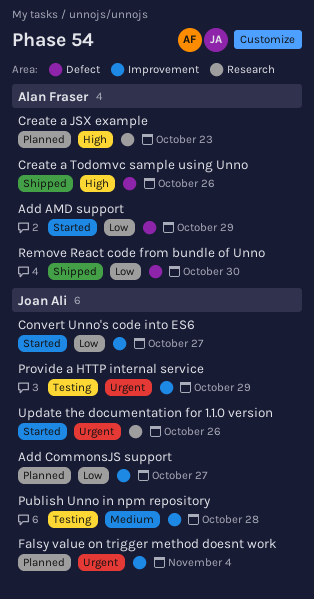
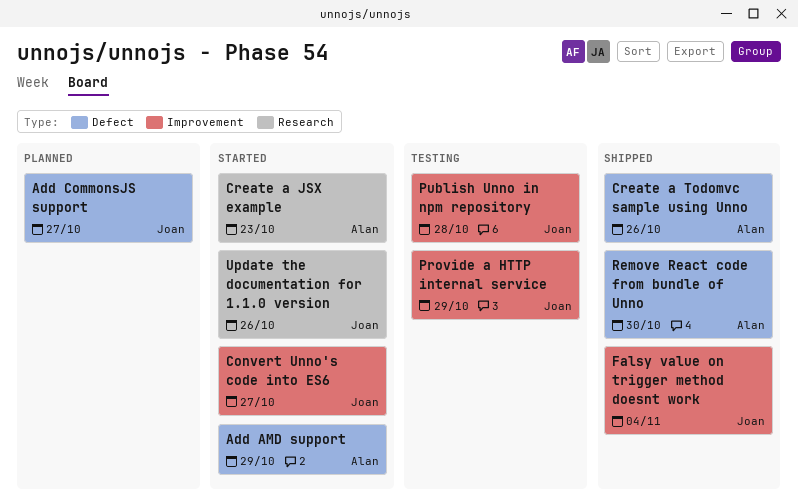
Add CommonsJS support, label: Improvement -> Defect
Create a JSX example, status: Planned -> Started
Falsy value on trigger method doesnt work, status: Planned -> Shipped

